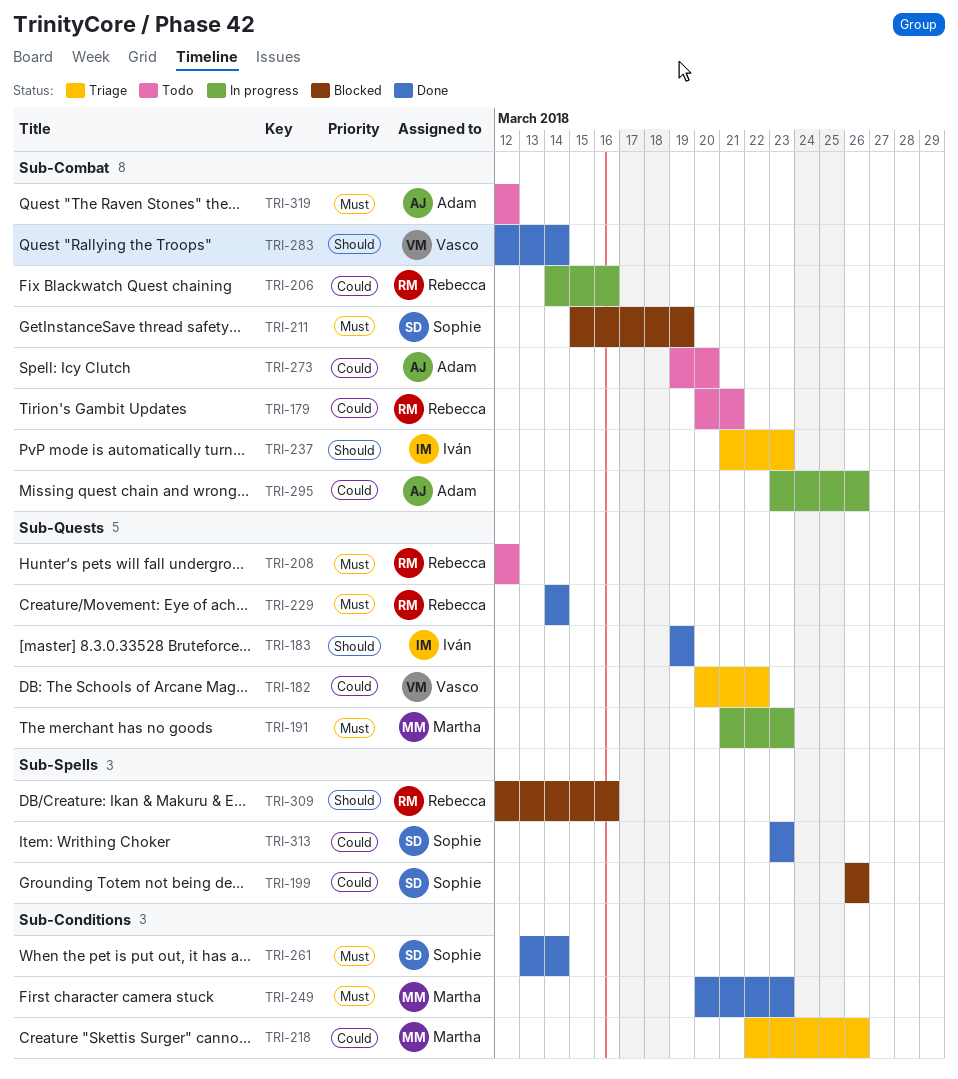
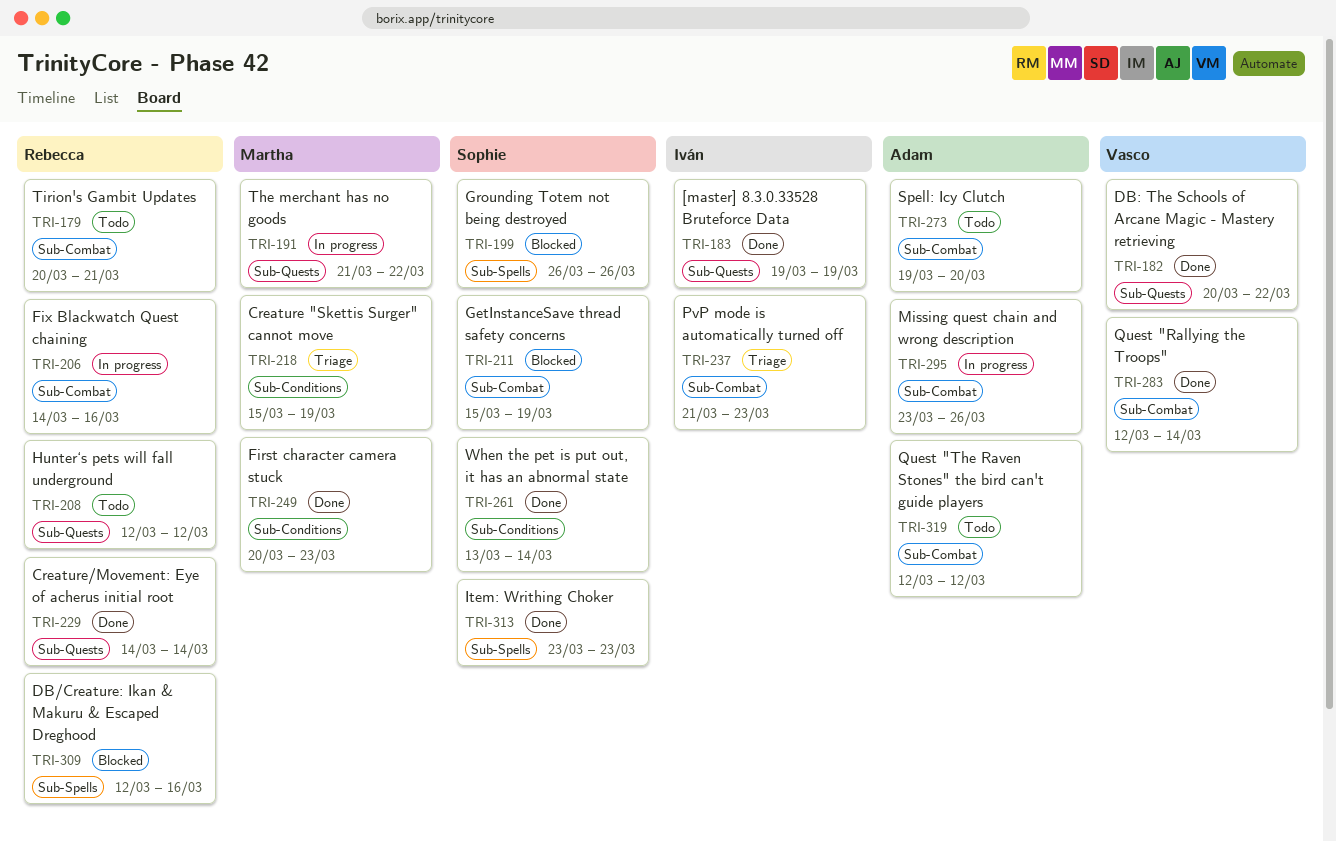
TRI-182, status: Triage -> Done
TRI-191, due: Mar 23 -> Mar 22
TRI-218, start: Mar 22 -> Mar 15
TRI-218, due: Mar 26 -> Mar 19

